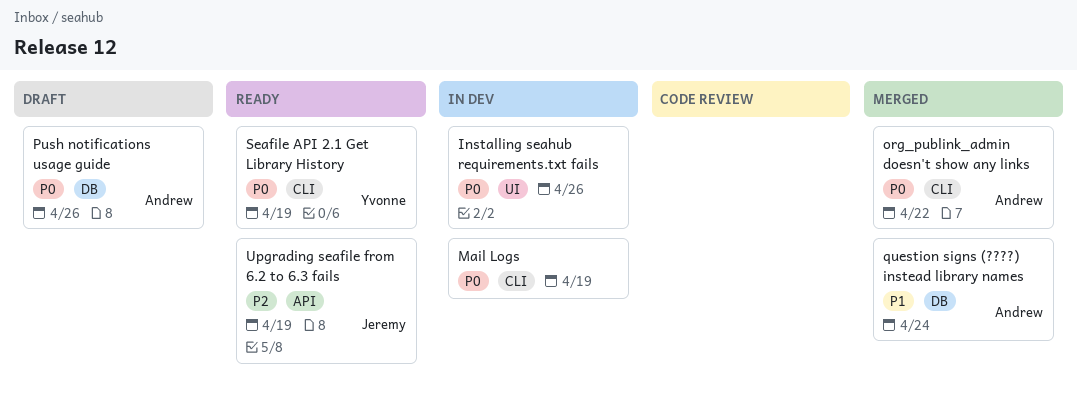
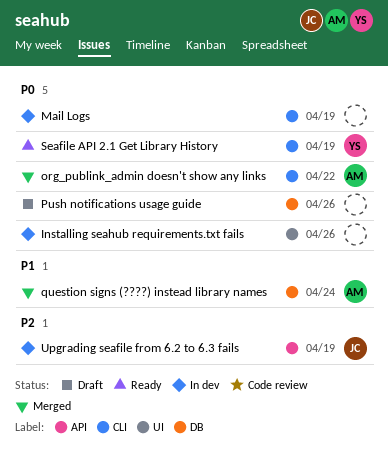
Push notifications usage guide, owner: Andrew -> none
Upgrading seafile from 6.2 to 6.3 fails, status: Ready -> In dev

